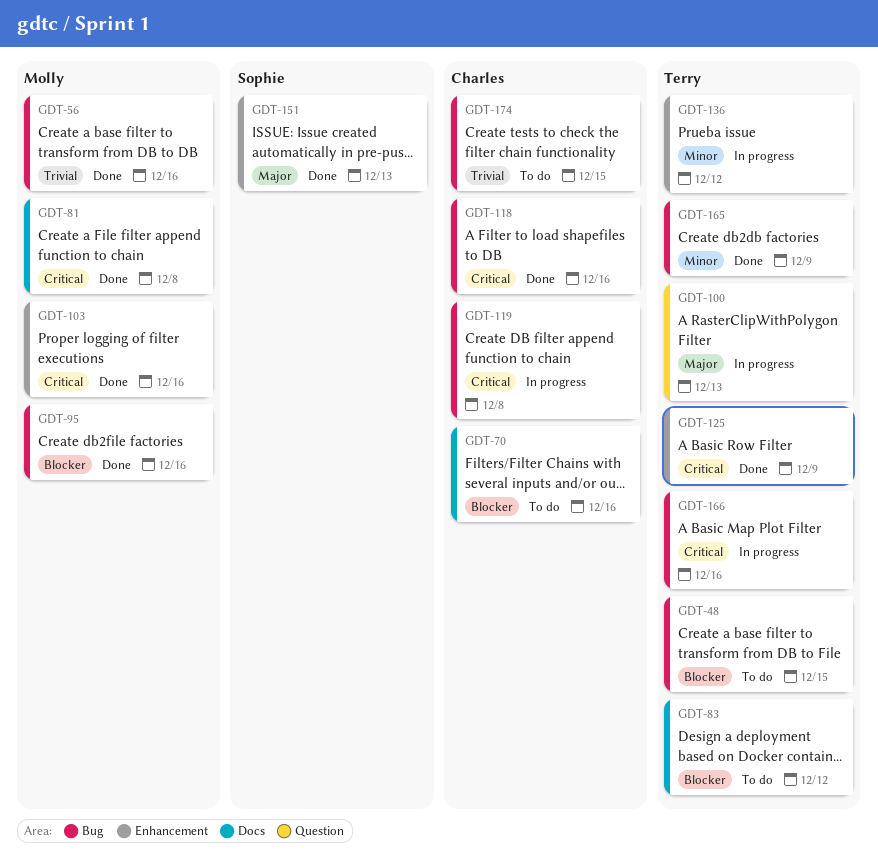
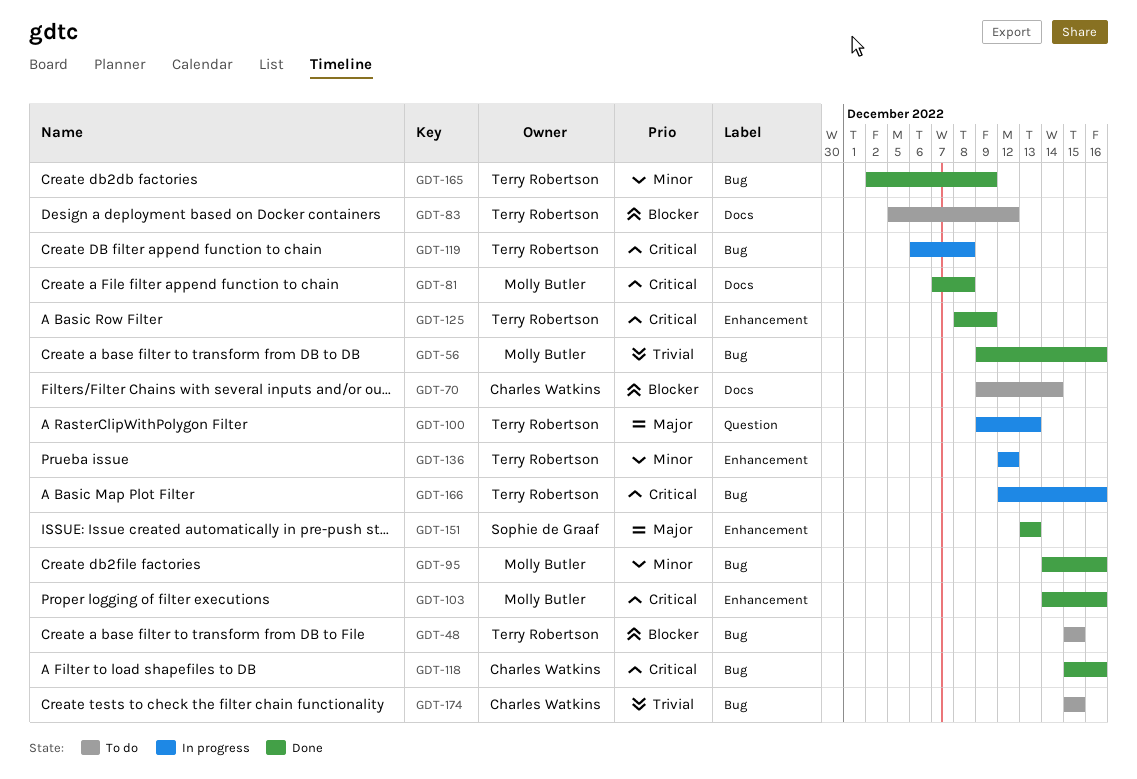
GDT-70, due: Dec 16 -> Dec 14
GDT-95, priority: Blocker -> Minor
GDT-119, owner: Charles Watkins -> Terry Robertson

